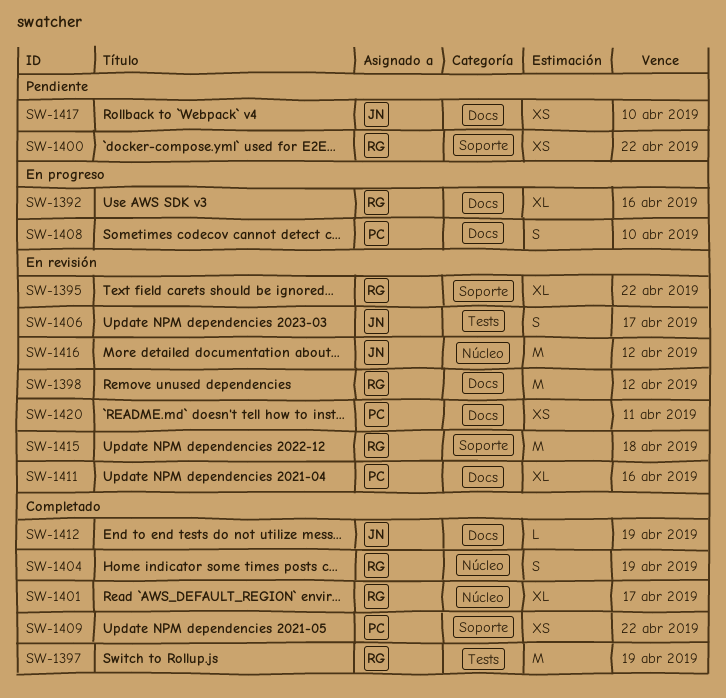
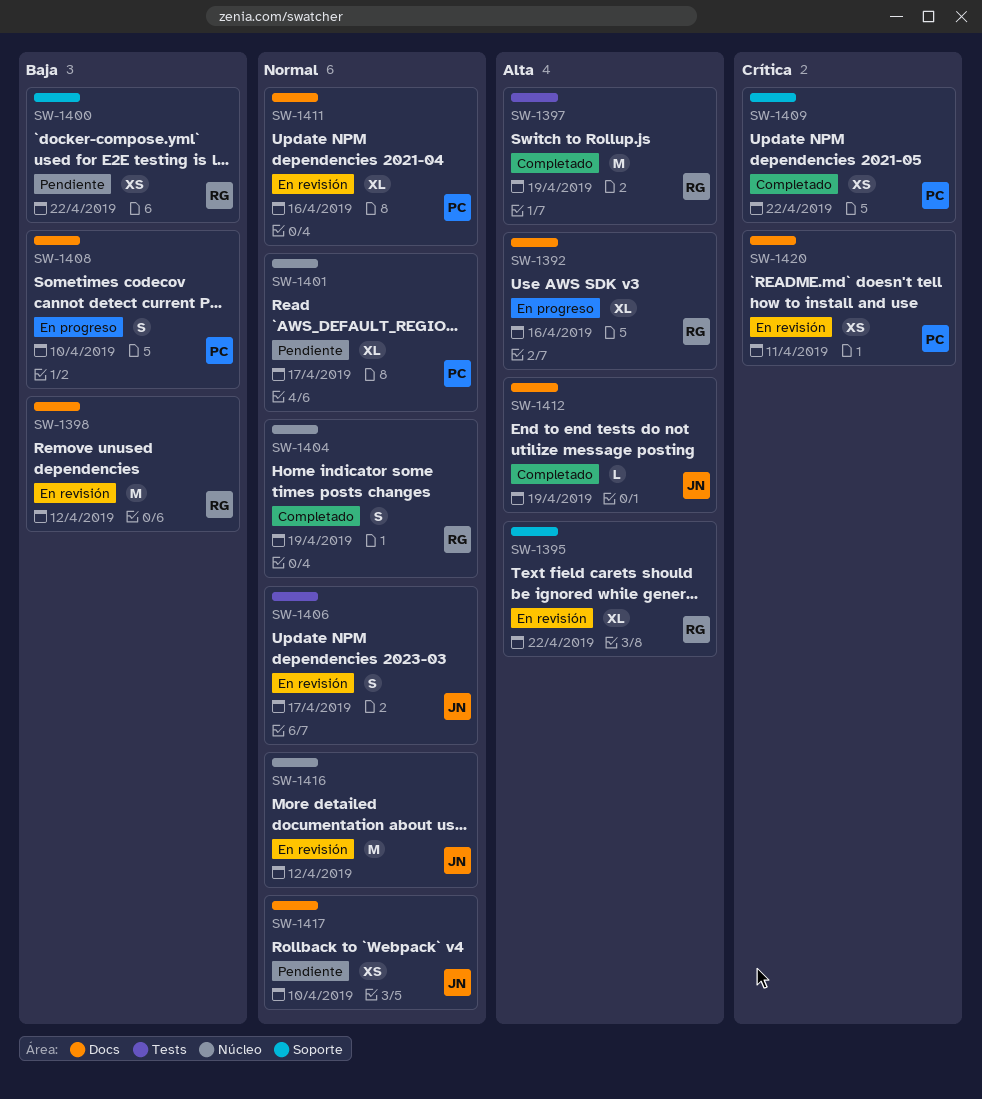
SW-1401, status: Completado -> Pendiente
SW-1401, owner: RG -> PC
SW-1415: present -> none

